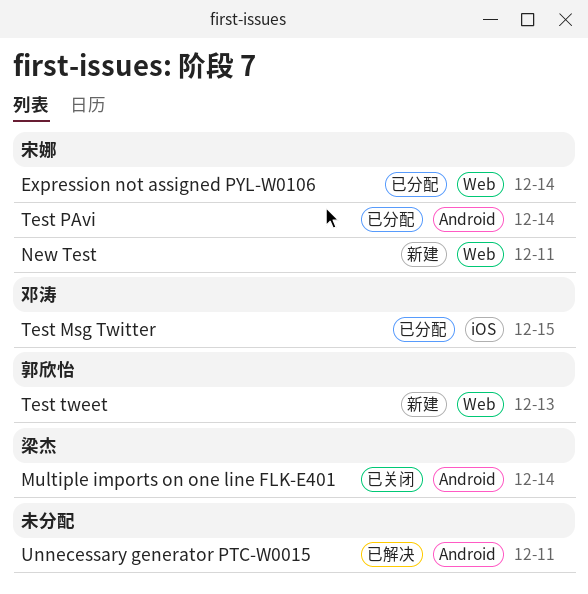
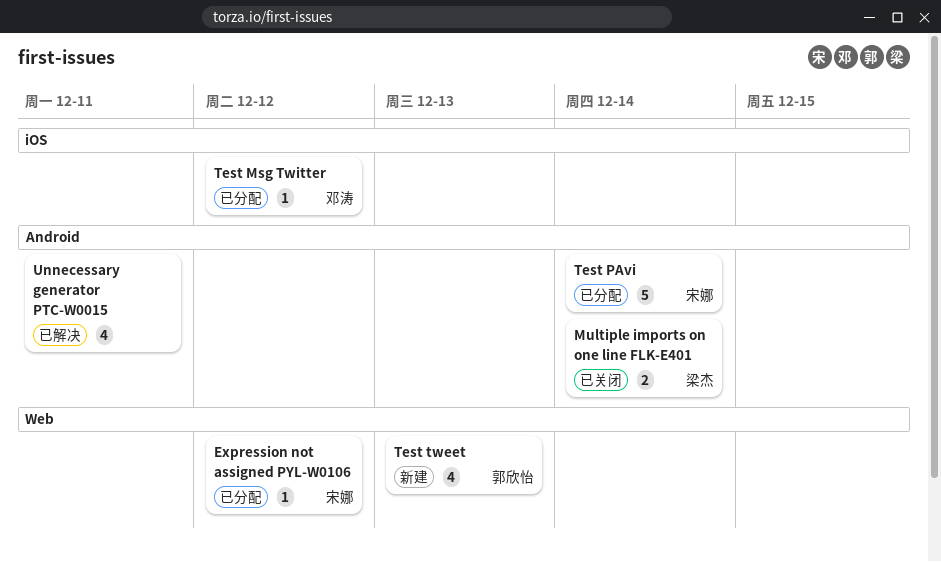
Expression not assigned PYL-W0106, due: Dec 14 -> Dec 12
New Test: present -> none
Test Msg Twitter, due: Dec 15 -> Dec 12

